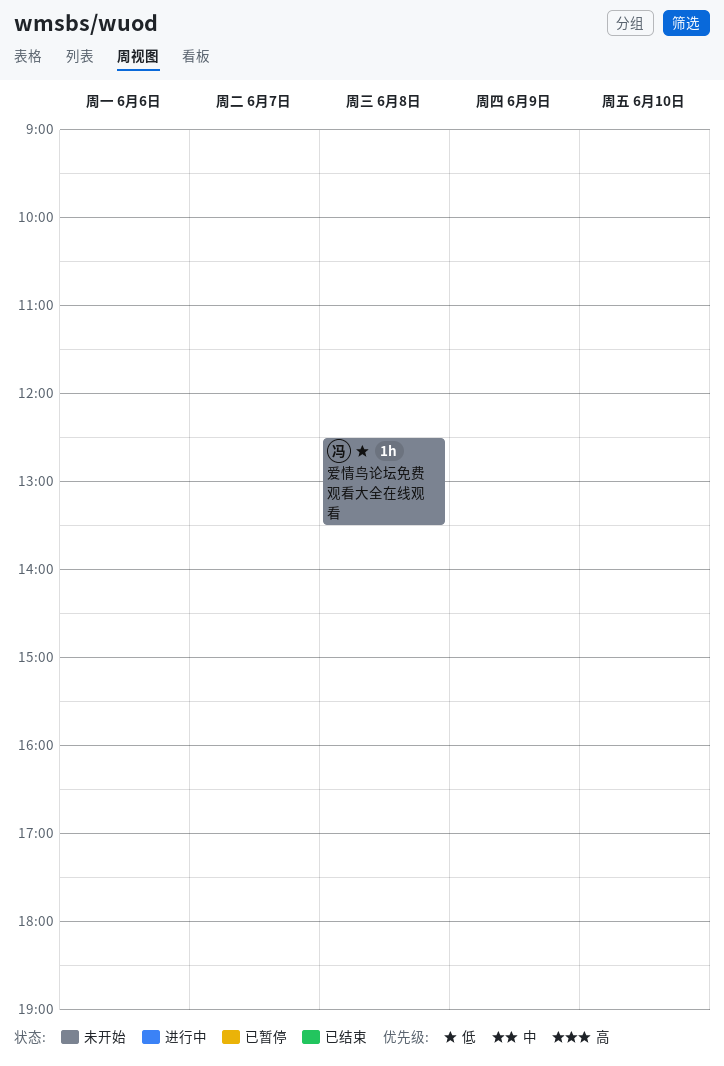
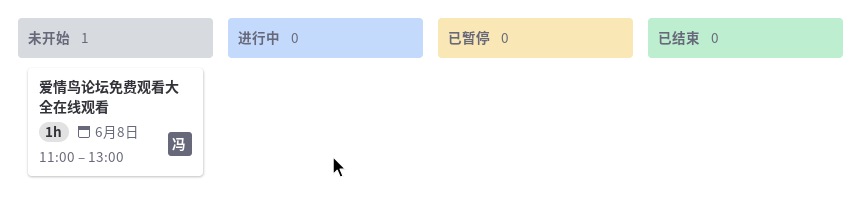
爱情鸟论坛免费观看大全在线观看, begins: 12:30 -> 11:00
爱情鸟论坛免费观看大全在线观看, ends: 13:30 -> 13:00

